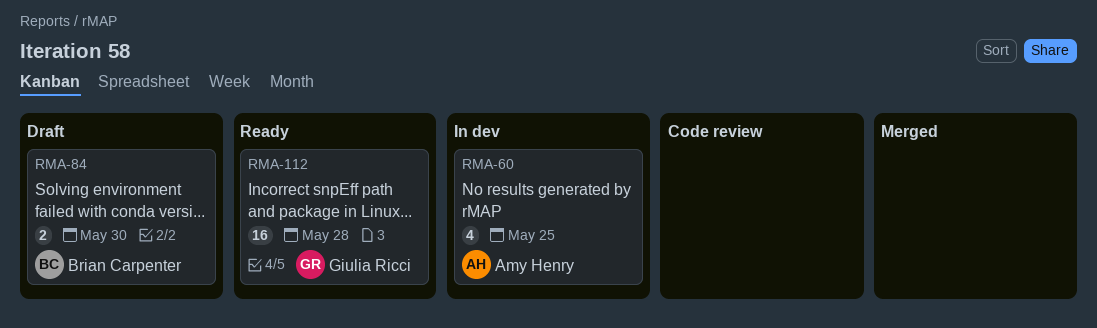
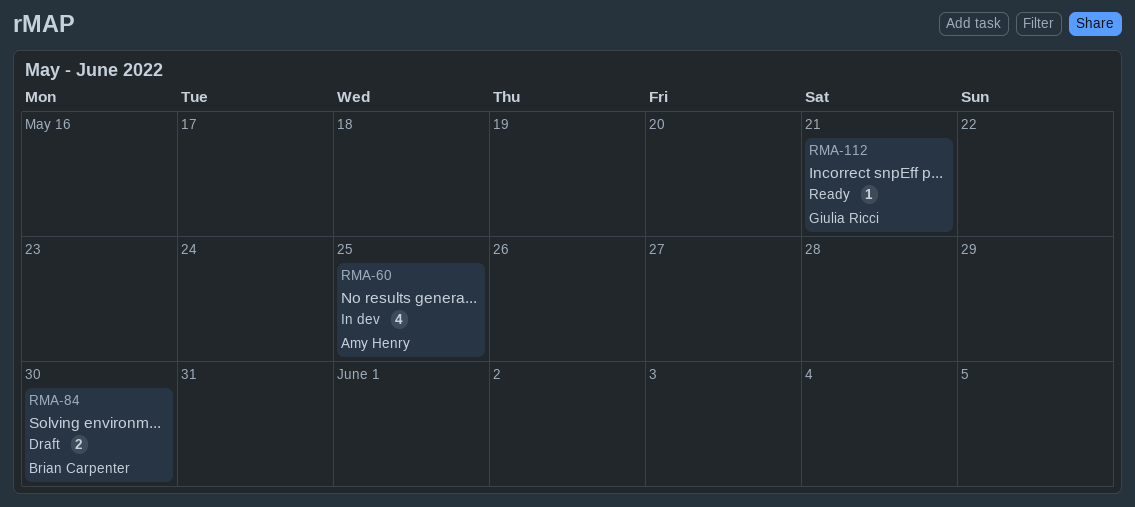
RMA-112, estimate: 16 -> 1
RMA-112, due: May 28 -> May 21

